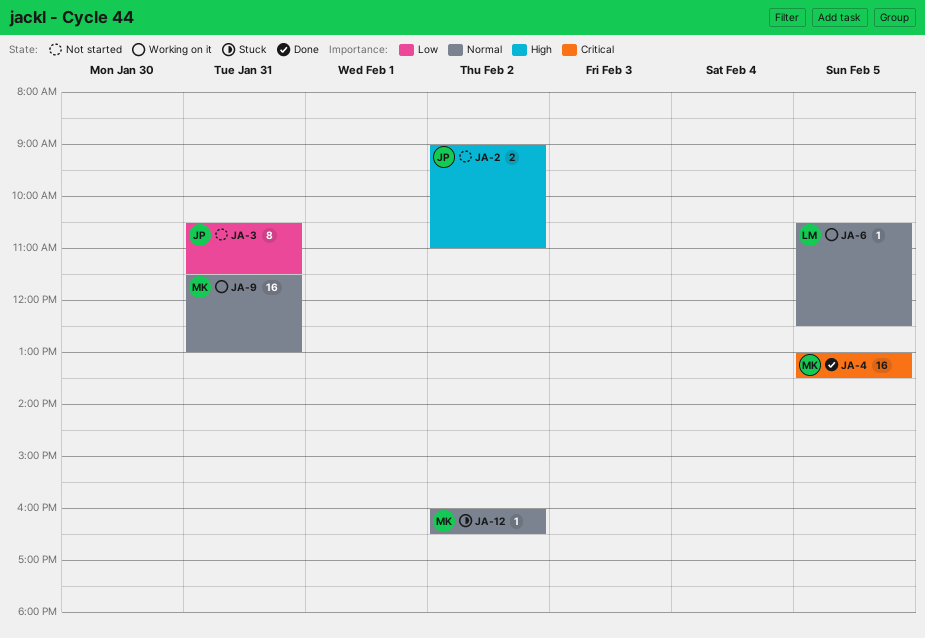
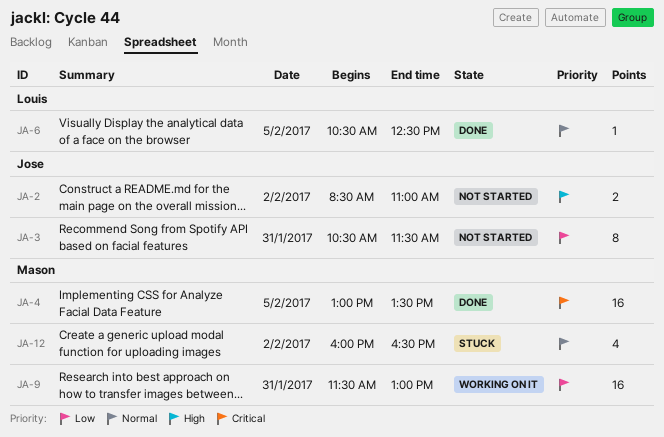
JA-2, begins: 09:00 -> 08:30
JA-6, status: Working on it -> Done
JA-9, priority: Normal -> Low
JA-12, estimate: 1 -> 4

